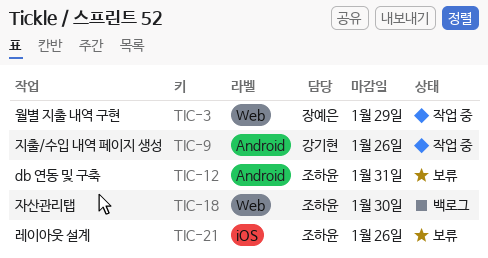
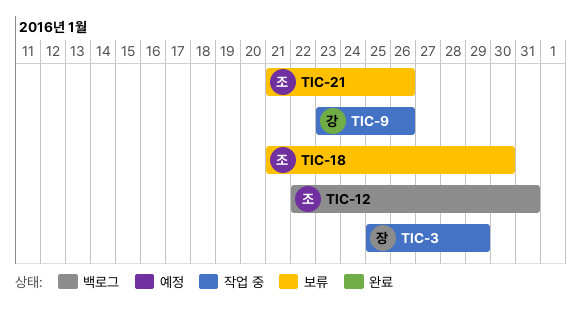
TIC-12, status: 보류 -> 백로그
TIC-18, status: 백로그 -> 보류

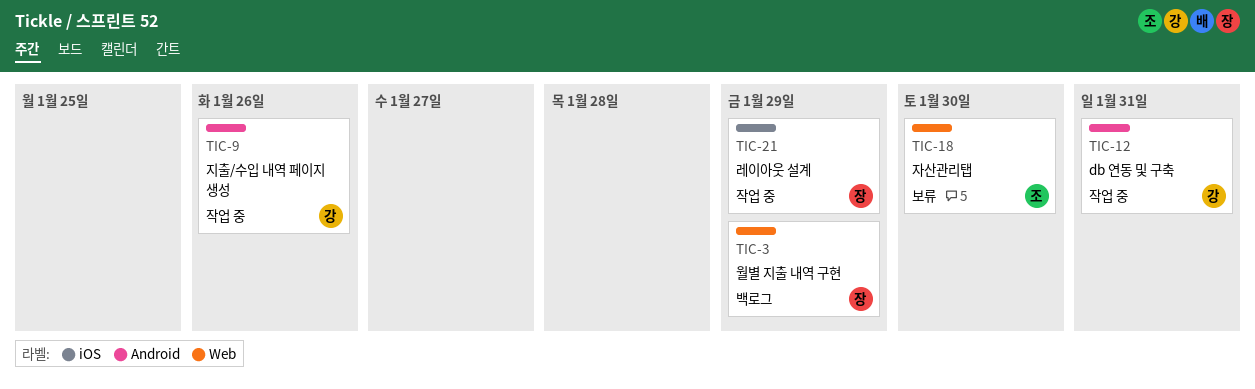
TIC-3, status: 작업 중 -> 백로그
TIC-12, status: 백로그 -> 작업 중
TIC-12, owner: 조 -> 강
TIC-21, status: 보류 -> 작업 중
TIC-21, owner: 조 -> 장
TIC-21, due: Jan 26 -> Jan 29

